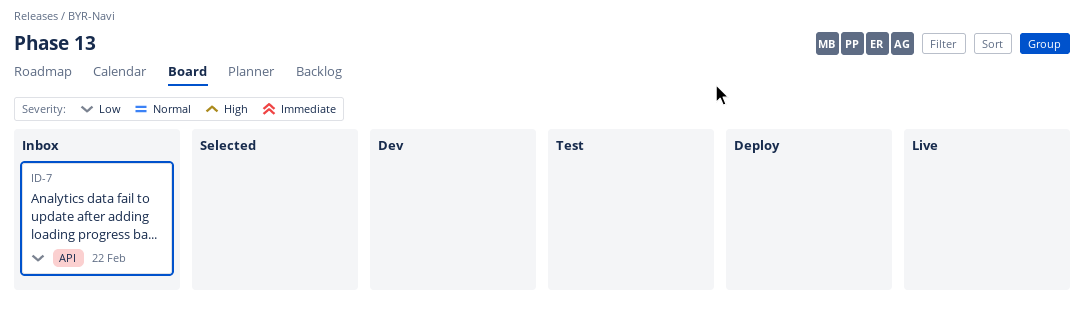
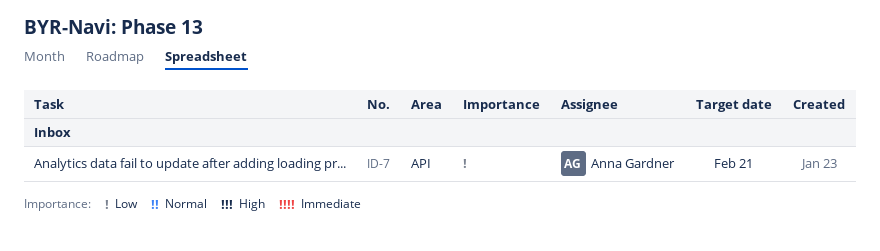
ID-7, due: Feb 22 -> Feb 21

